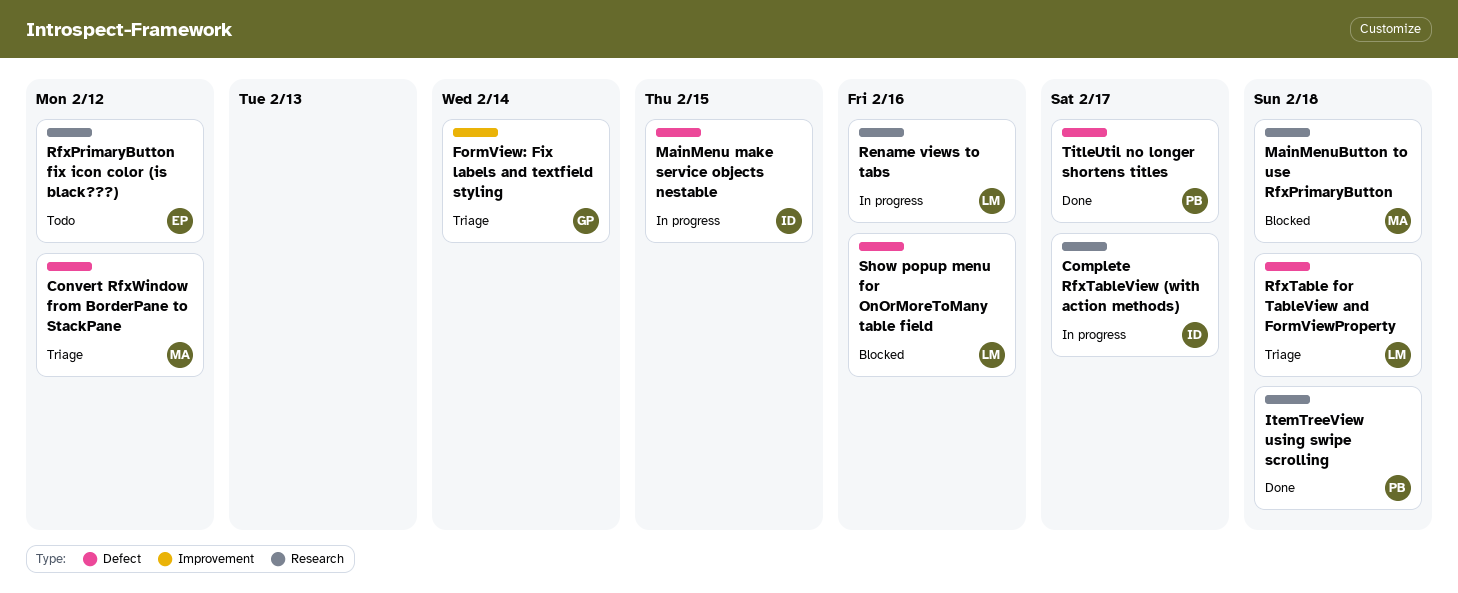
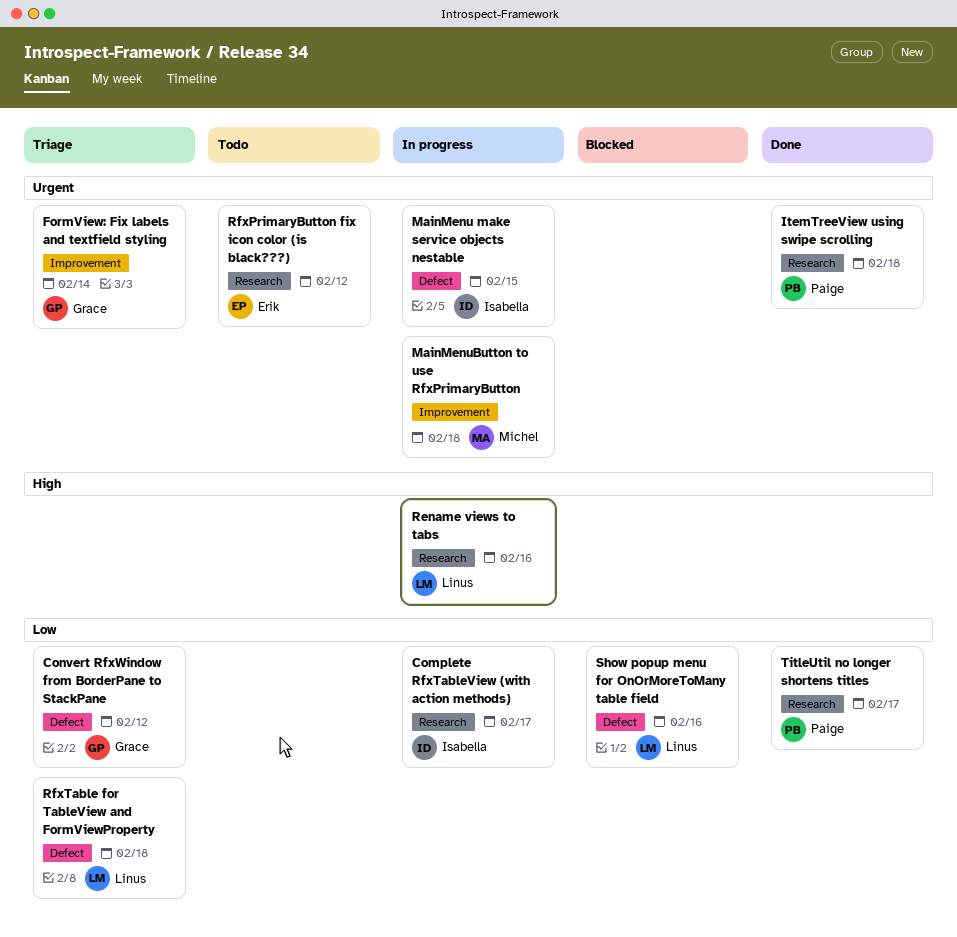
Convert RfxWindow from BorderPane to StackPane, owner: Michel -> Grace
MainMenuButton to use RfxPrimaryButton, status: Blocked -> In progress
MainMenuButton to use RfxPrimaryButton, label: Research -> Improvement
TitleUtil no longer shortens titles, label: Defect -> Research

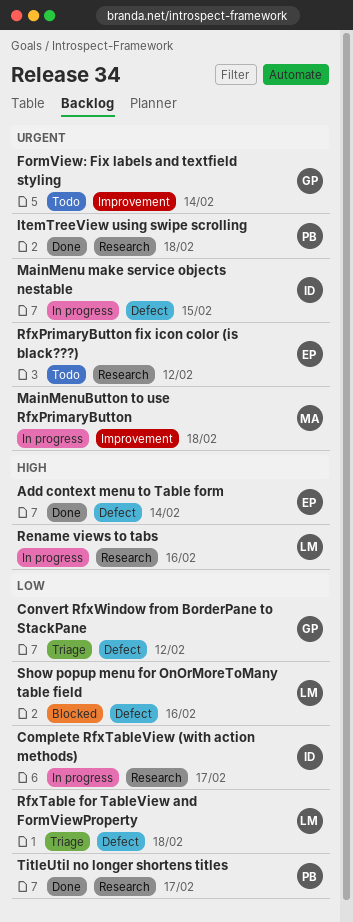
Add context menu to Table form: none -> present
FormView: Fix labels and textfield styling, status: Triage -> Todo

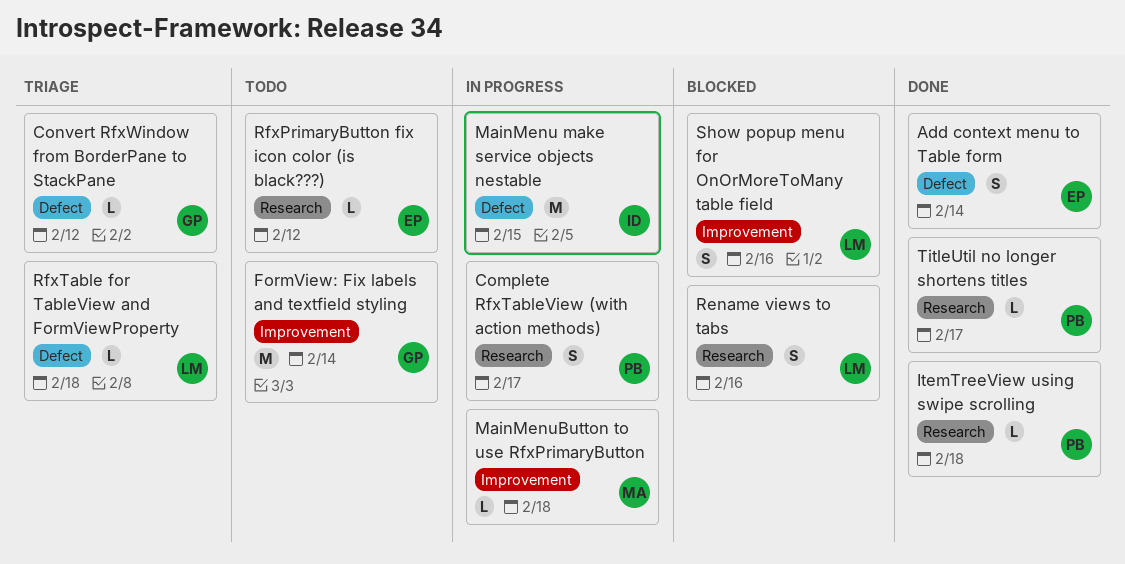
Complete RfxTableView (with action methods), owner: ID -> PB
Rename views to tabs, status: In progress -> Blocked
Show popup menu for OnOrMoreToMany table field, label: Defect -> Improvement

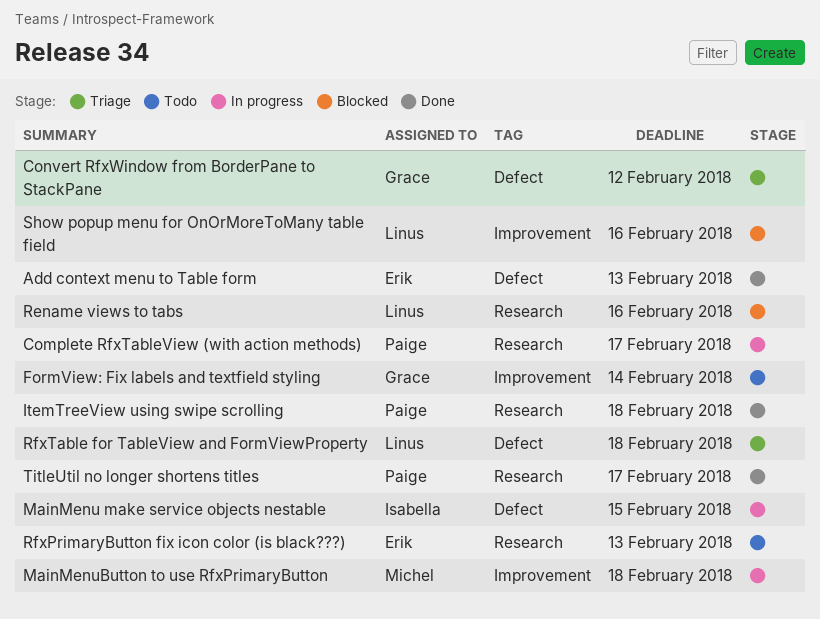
Add context menu to Table form, due: Feb 14 -> Feb 13
RfxPrimaryButton fix icon color (is black???), due: Feb 12 -> Feb 13

